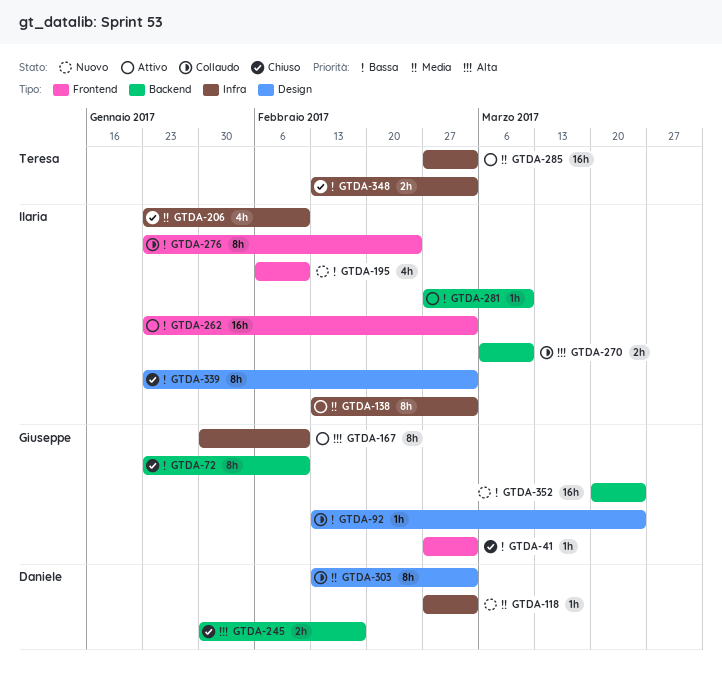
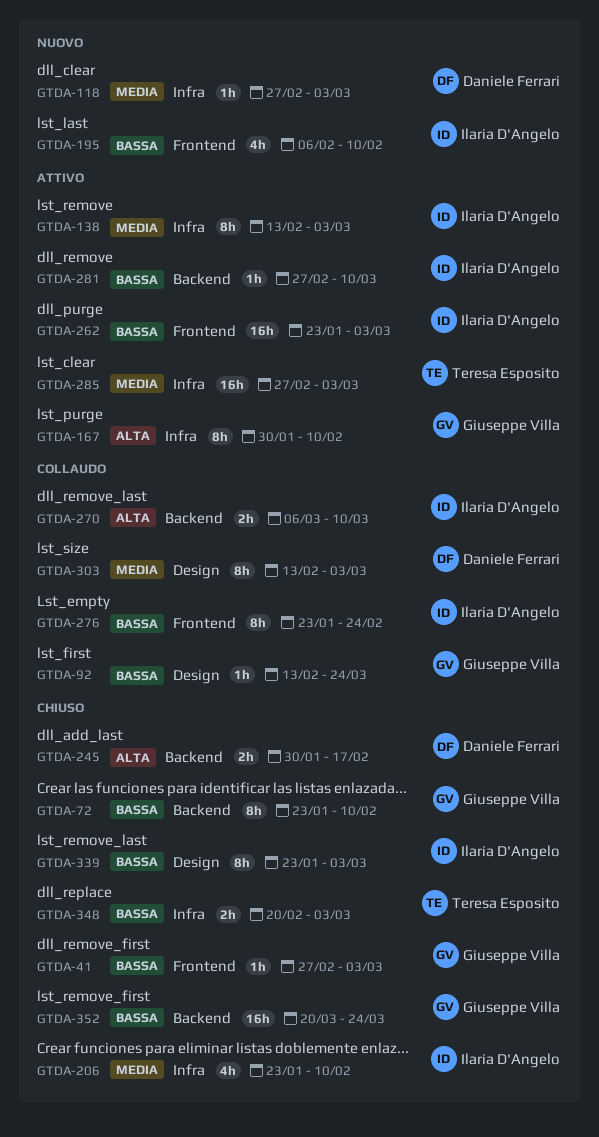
GTDA-348, start: Feb 13 -> Feb 20
GTDA-352, status: Nuovo -> Chiuso

